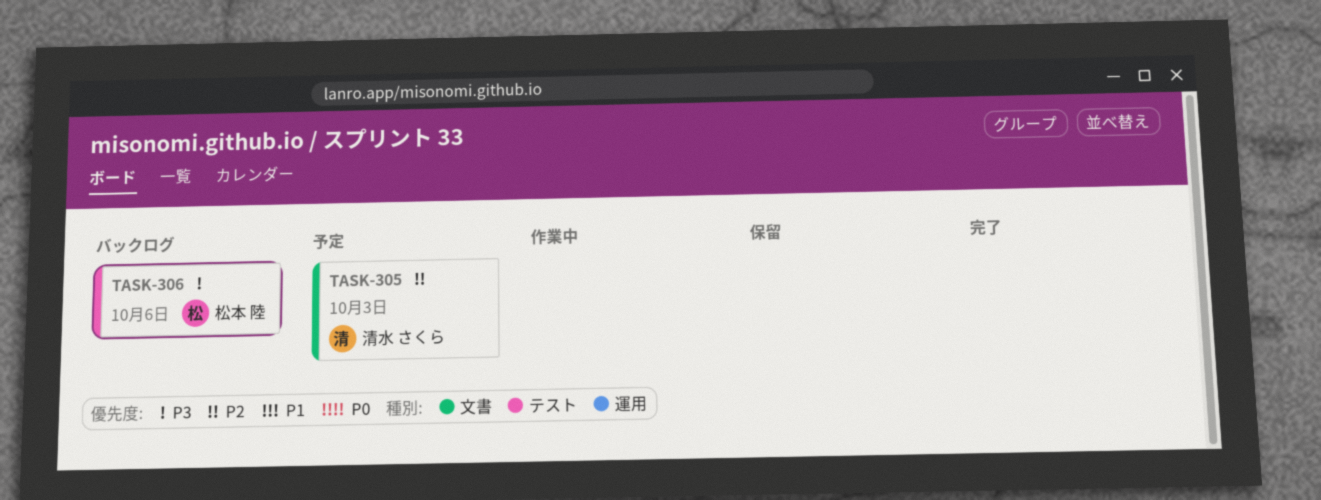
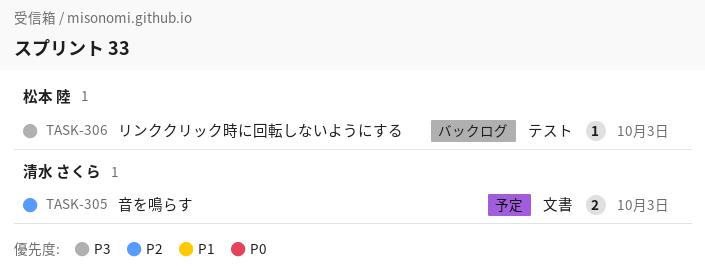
TASK-306, due: Oct 6 -> Oct 3

